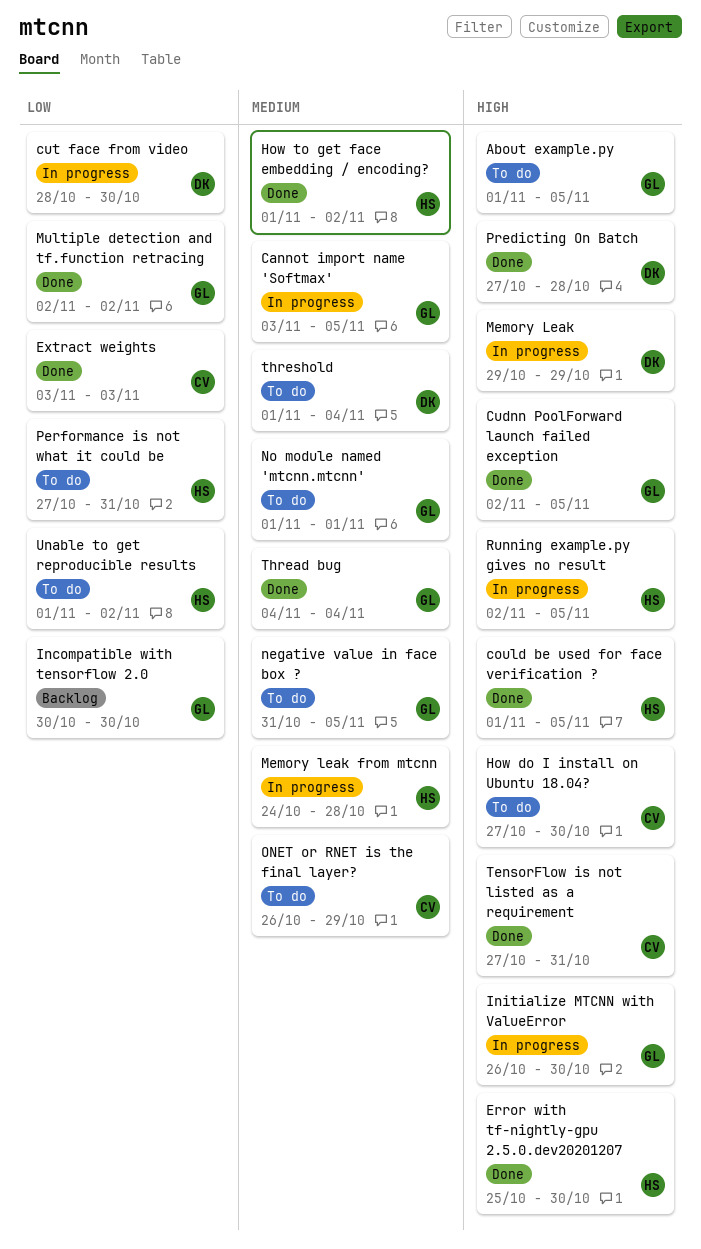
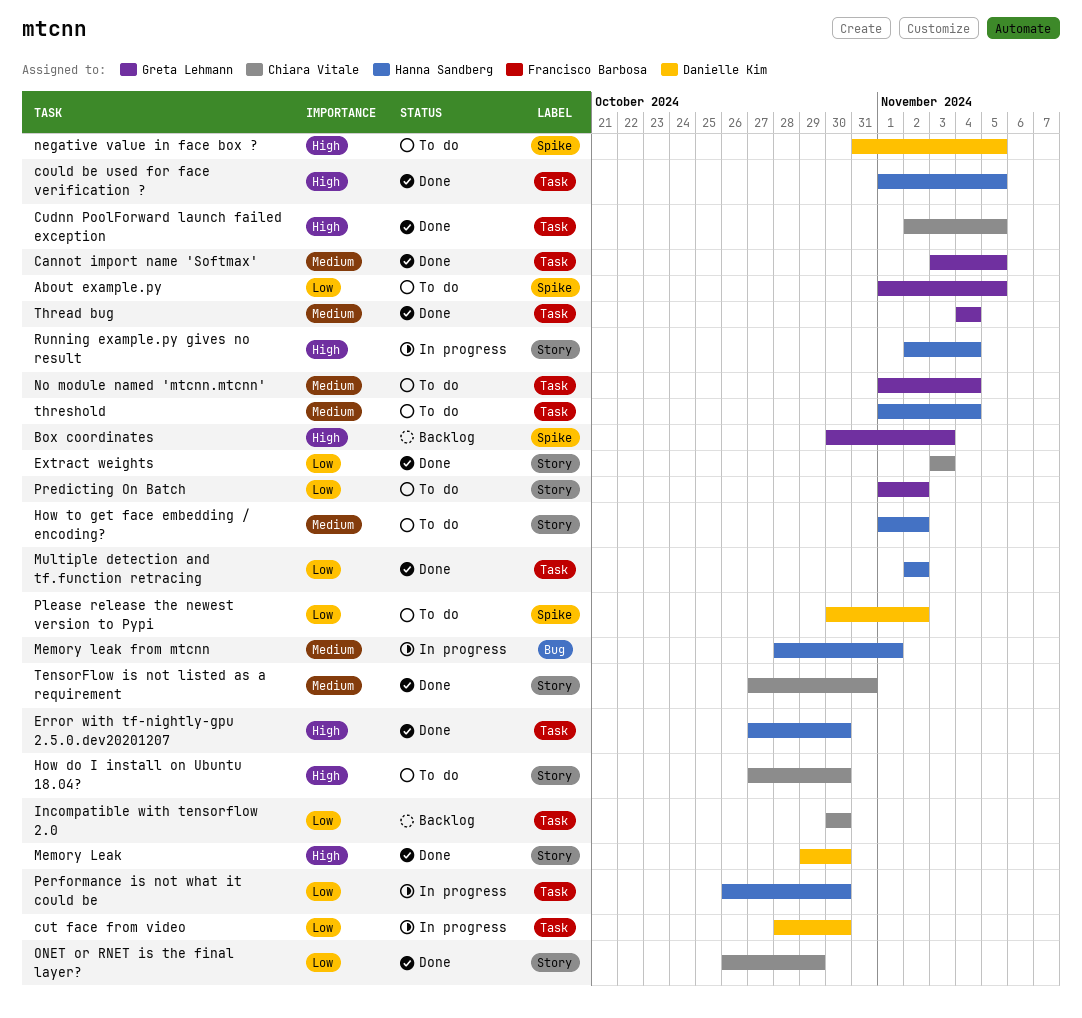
About example.py, priority: High -> Low
Box coordinates: none -> present
Cannot import name 'Softmax', status: In progress -> Done
Cudnn PoolForward launch failed exception, owner: Greta Lehmann -> Chiara Vitale
Error with tf-nightly-gpu 2.5.0.dev20201207, start: Oct 25 -> Oct 27
How to get face embedding / encoding?, status: Done -> To do
Incompatible with tensorflow 2.0, owner: Greta Lehmann -> Chiara Vitale
Initialize MTCNN with ValueError: present -> none
Memory Leak, status: In progress -> Done
Memory Leak, due: Oct 29 -> Oct 30
Memory leak from mtcnn, start: Oct 24 -> Oct 28
Memory leak from mtcnn, due: Oct 28 -> Nov 1
Multiple detection and tf.function retracing, owner: Greta Lehmann -> Hanna Sandberg
negative value in face box ?, owner: Greta Lehmann -> Danielle Kim
negative value in face box ?, priority: Medium -> High
No module named 'mtcnn.mtcnn', due: Nov 1 -> Nov 4
ONET or RNET is the final layer?, status: To do -> Done
ONET or RNET is the final layer?, priority: Medium -> Low
Performance is not what it could be, status: To do -> In progress
Performance is not what it could be, start: Oct 27 -> Oct 26
Performance is not what it could be, due: Oct 31 -> Oct 30
Please release the newest version to Pypi: none -> present
Predicting On Batch, status: Done -> To do
Predicting On Batch, owner: Danielle Kim -> Greta Lehmann
Predicting On Batch, priority: High -> Low
Predicting On Batch, start: Oct 27 -> Nov 1
Predicting On Batch, due: Oct 28 -> Nov 2
Running example.py gives no result, due: Nov 5 -> Nov 4
TensorFlow is not listed as a requirement, priority: High -> Medium
threshold, owner: Danielle Kim -> Hanna Sandberg
Unable to get reproducible results: present -> none

